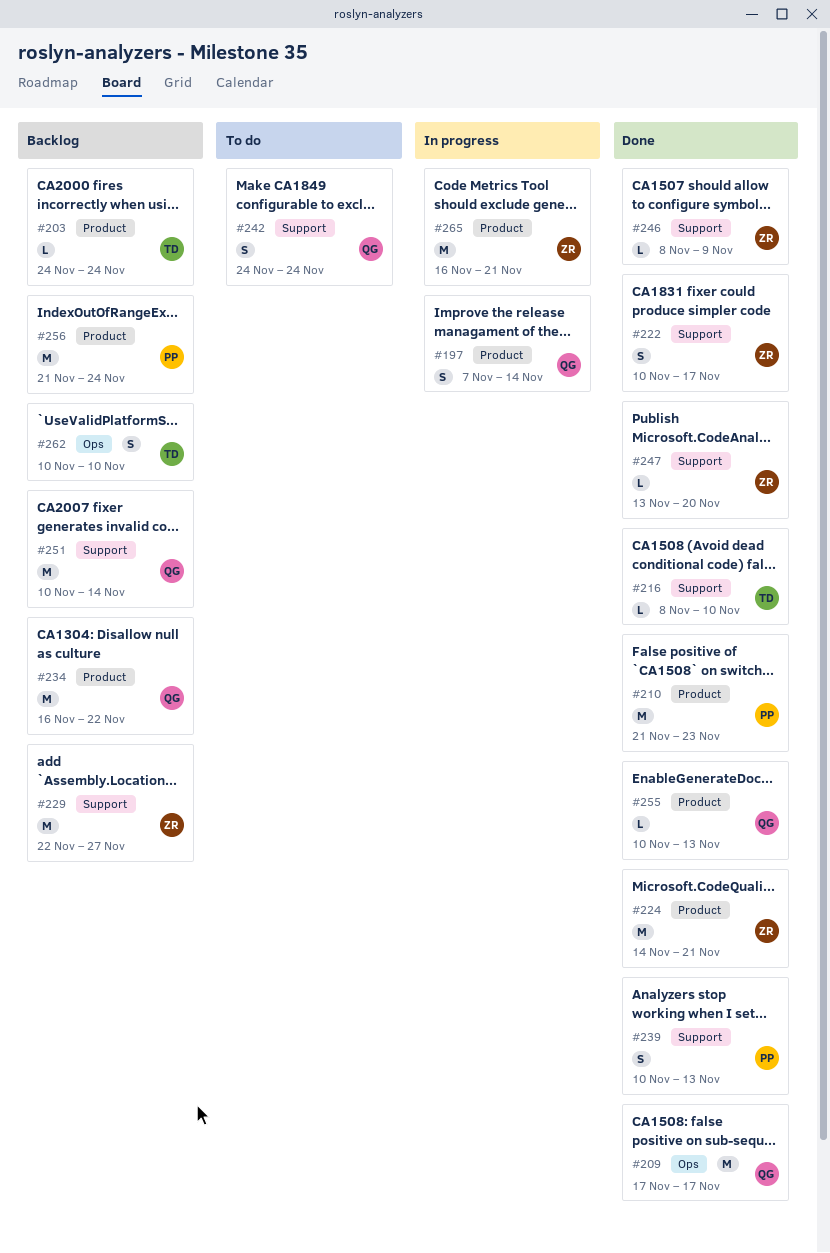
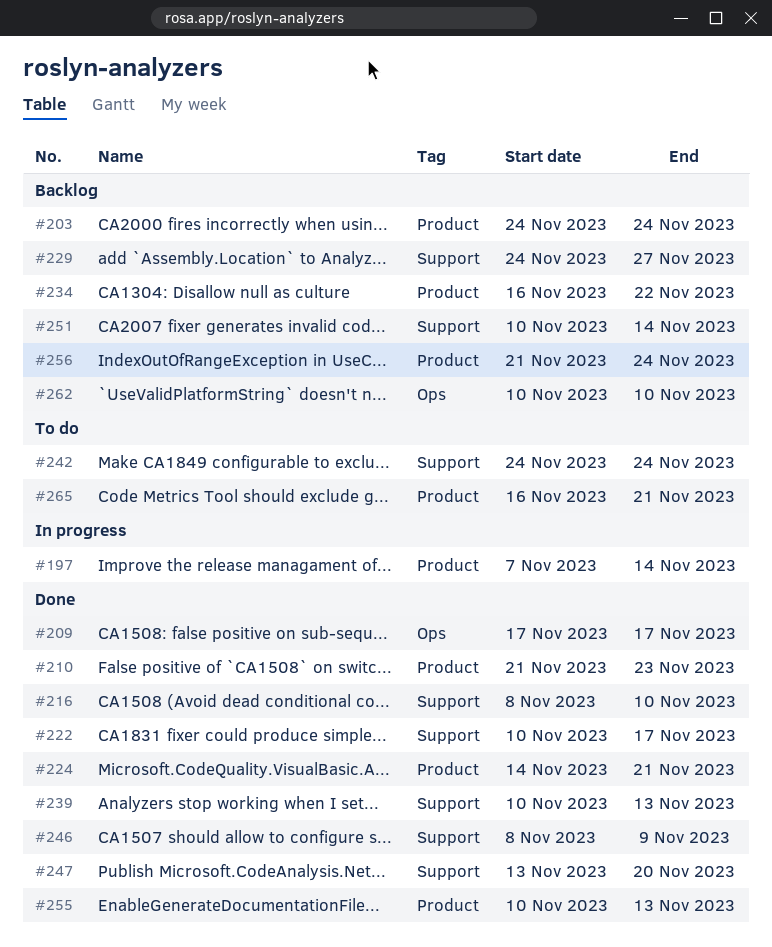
#229, start: Nov 22 -> Nov 24
#265, status: In progress -> To do

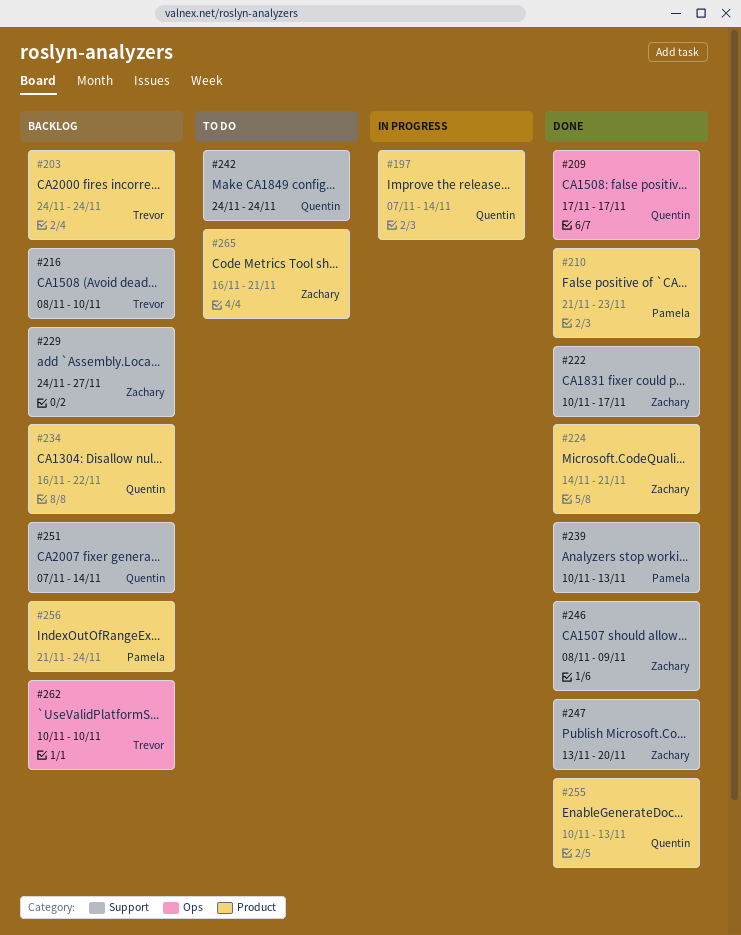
#216, status: Done -> Backlog
#251, start: Nov 10 -> Nov 7

